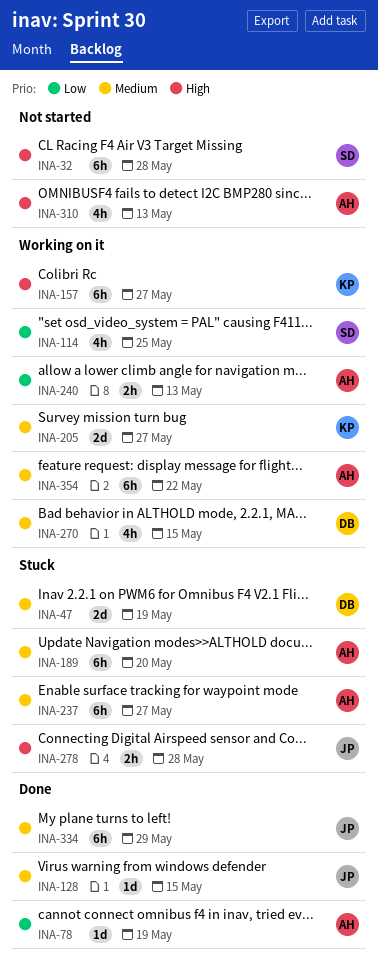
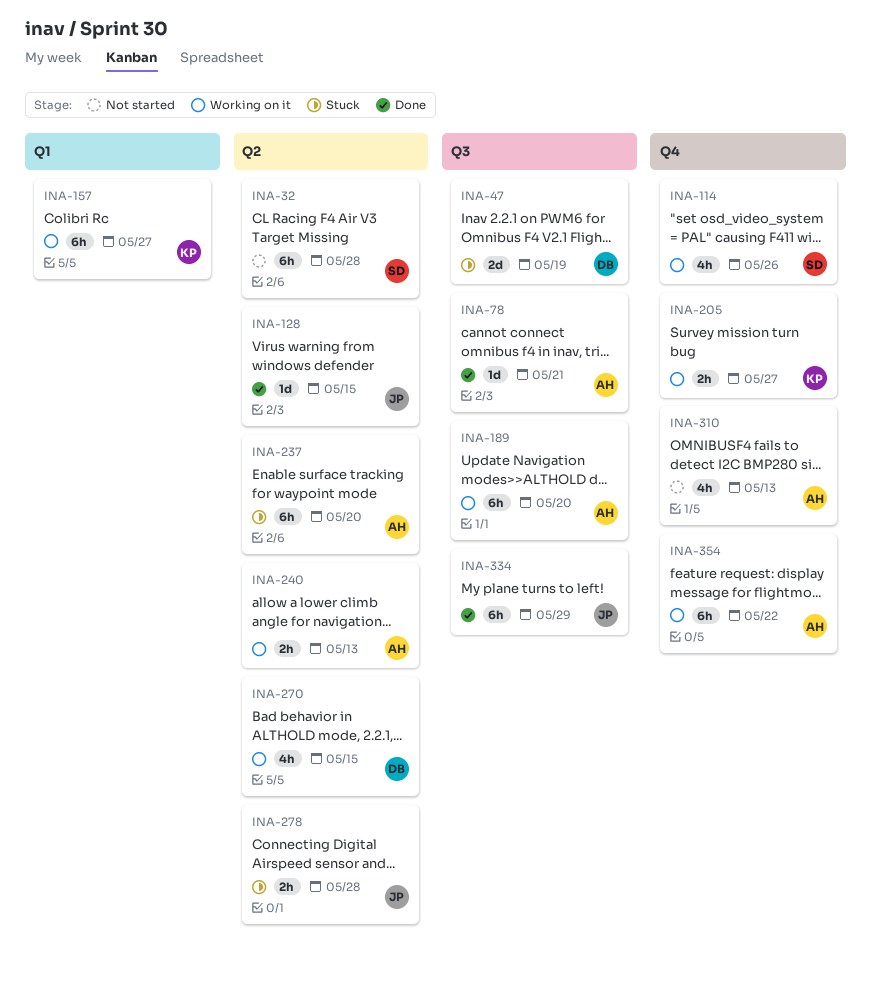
INA-78, due: May 19 -> May 21
INA-114, due: May 25 -> May 26
INA-189, status: Stuck -> Working on it
INA-205, estimate: 2d -> 2h
INA-237, due: May 27 -> May 20

